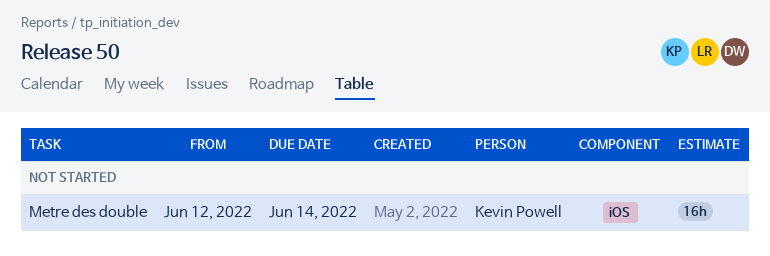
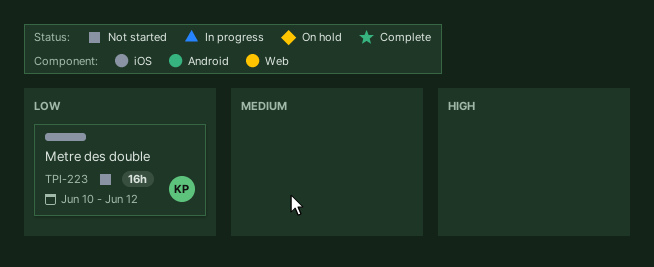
Metre des double, start: Jun 12 -> Jun 10
Metre des double, due: Jun 14 -> Jun 12

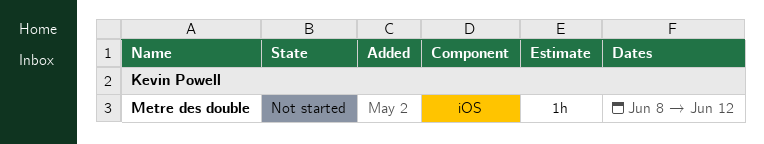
Metre des double, estimate: 16h -> 1h
Metre des double, start: Jun 10 -> Jun 8

